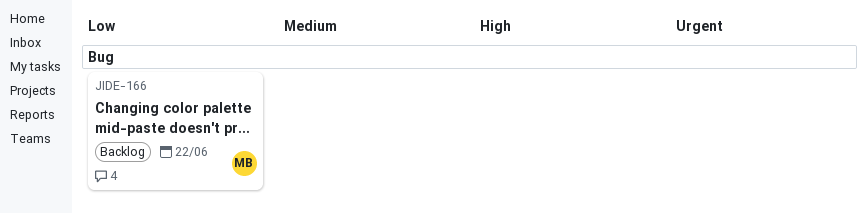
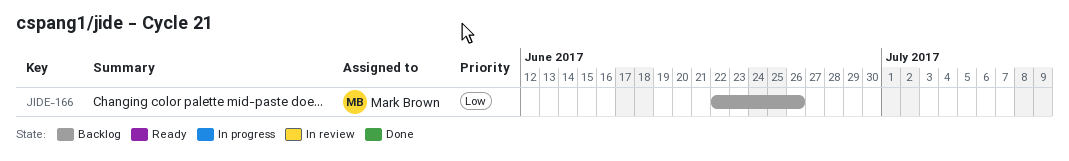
JIDE-166, due: Jun 22 -> Jun 26

